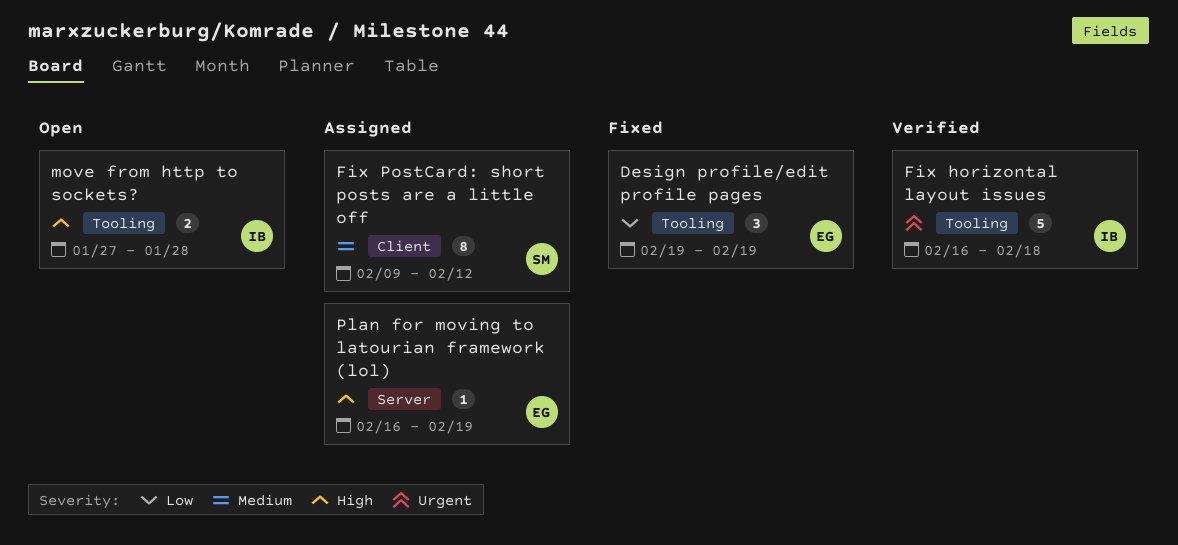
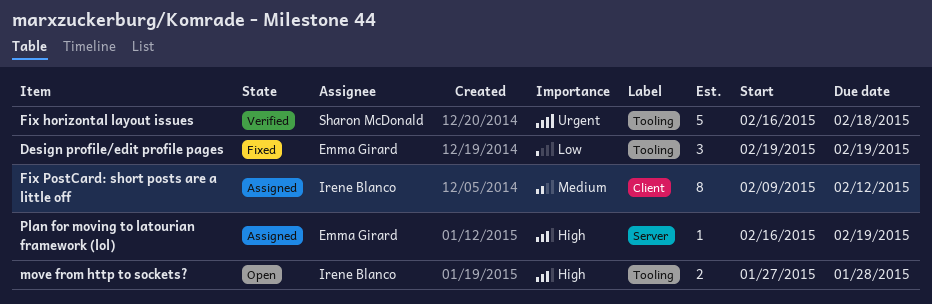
Fix horizontal layout issues, owner: Irene Blanco -> Sharon McDonald
Fix PostCard: short posts are a little off, owner: Sharon McDonald -> Irene Blanco

